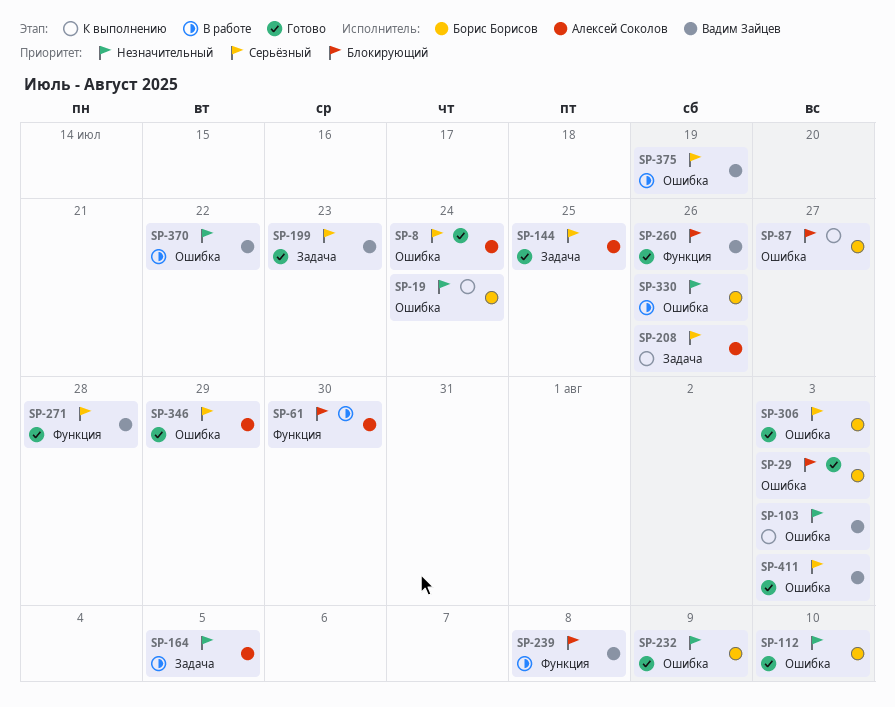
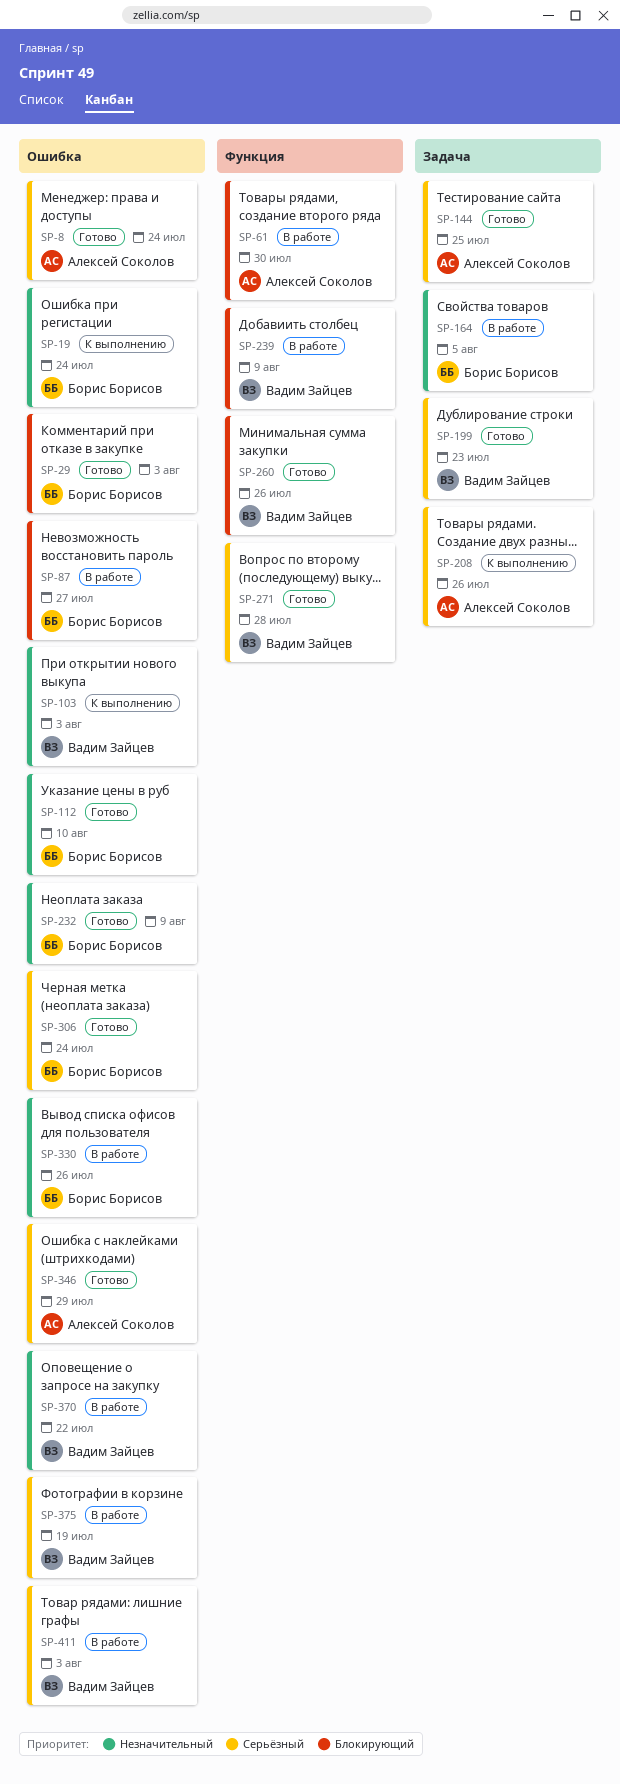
SP-87, status: К выполнению -> В работе
SP-164, owner: Алексей Соколов -> Борис Борисов
SP-239, due: Aug 8 -> Aug 9
SP-306, due: Aug 3 -> Jul 24
SP-411, status: Готово -> В работе

